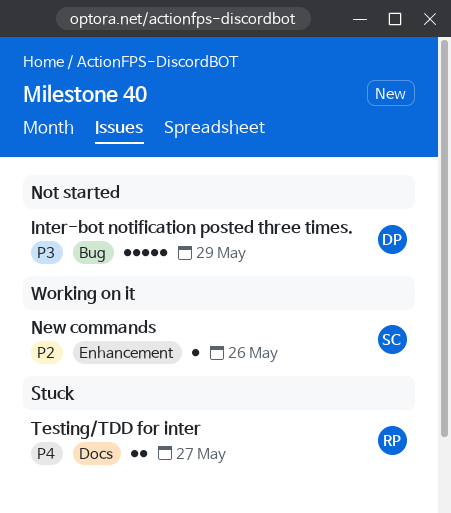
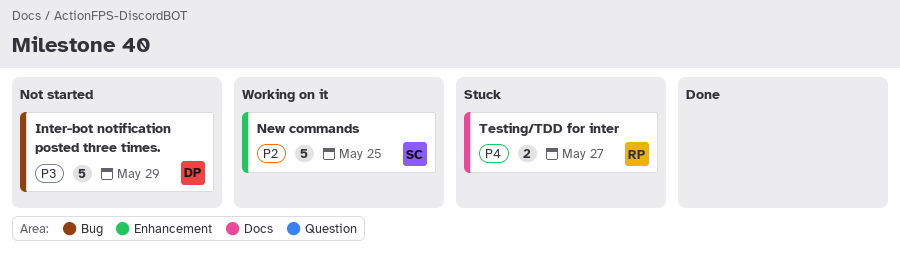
New commands, estimate: 1 -> 5
New commands, due: May 26 -> May 25

